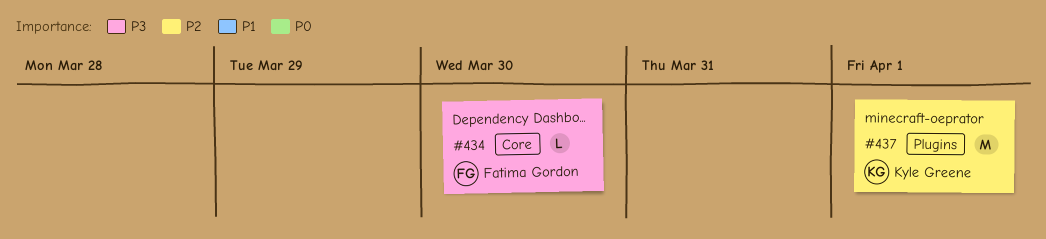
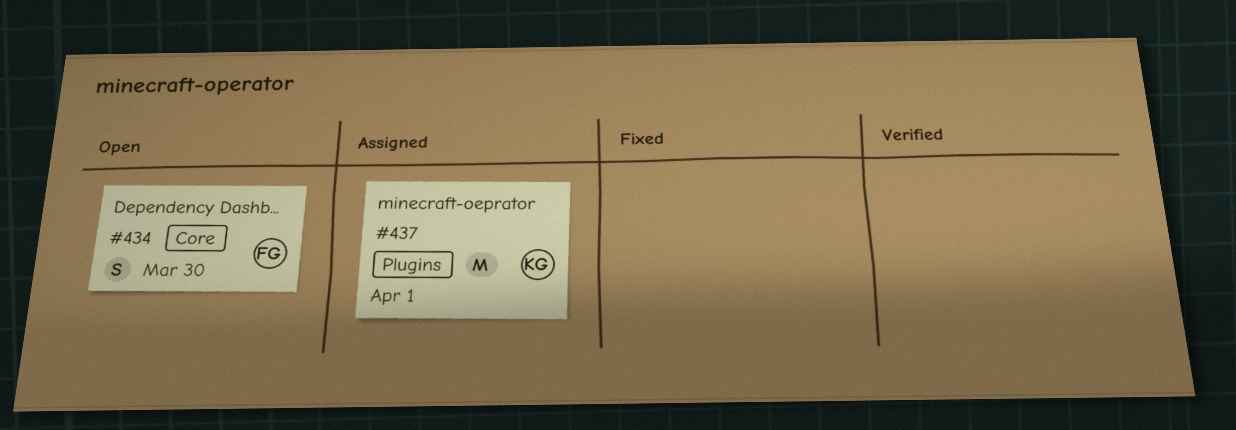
#434, estimate: L -> S

